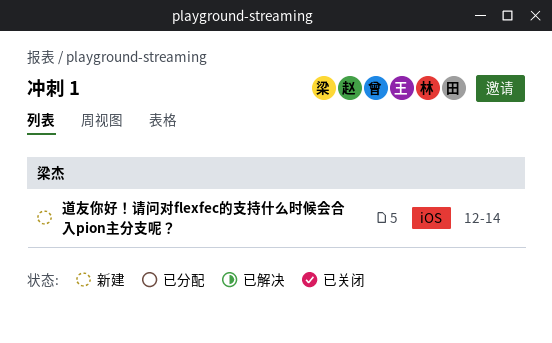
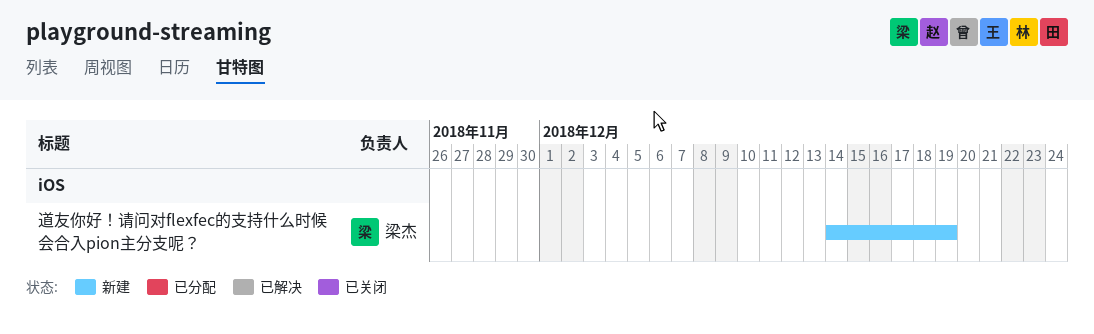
道友你好！请问对flexfec的支持什么时候会合入pion主分支呢？, due: Dec 14 -> Dec 19

